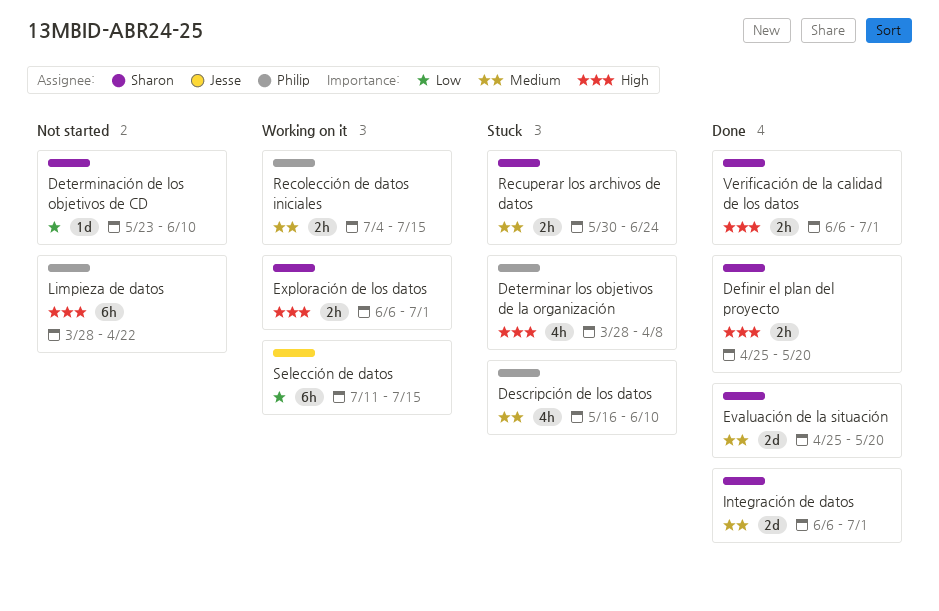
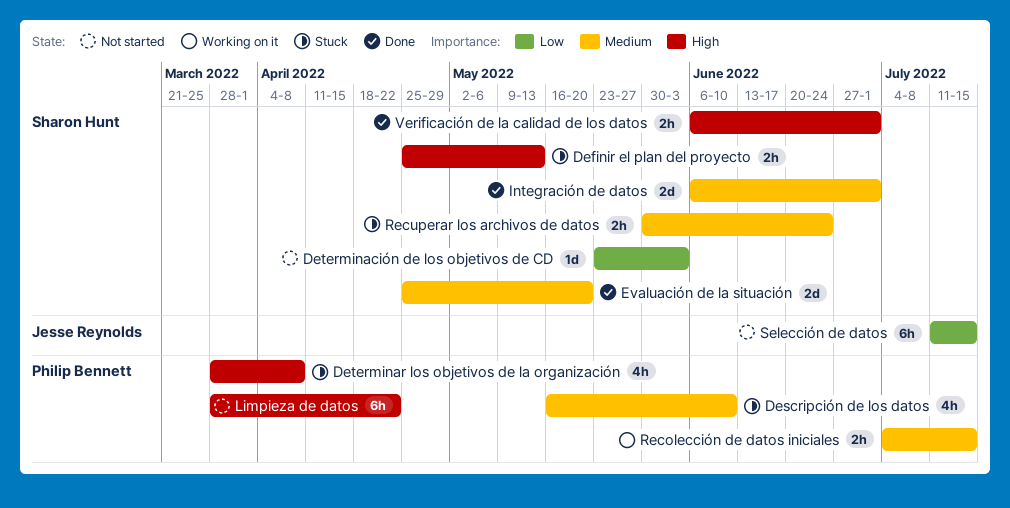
Definir el plan del proyecto, status: Done -> Stuck
Definir el plan del proyecto, due: May 20 -> May 13
Determinación de los objetivos de CD, due: Jun 10 -> Jun 3
Exploración de los datos: present -> none
Selección de datos, status: Working on it -> Not started

